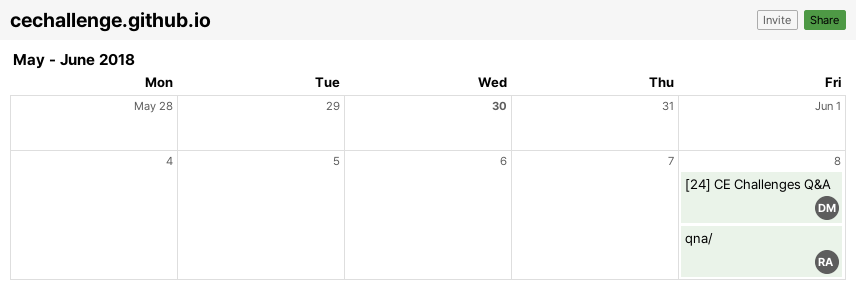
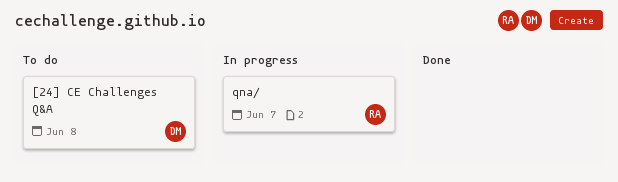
qna/, due: Jun 8 -> Jun 7

